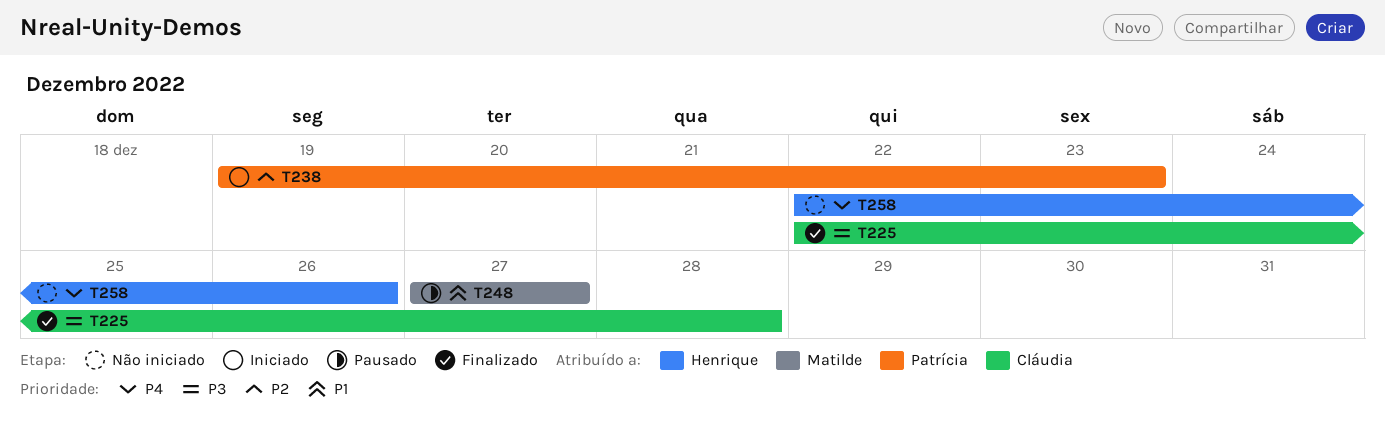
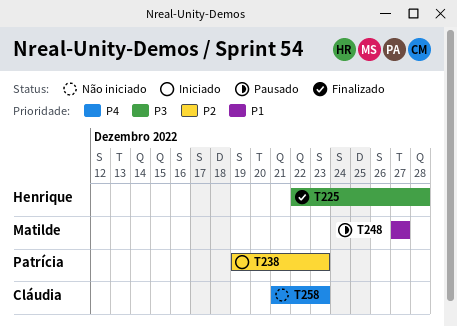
T225, owner: Cláudia -> Henrique
T258, owner: Henrique -> Cláudia
T258, start: Dec 22 -> Dec 21
T258, due: Dec 26 -> Dec 23

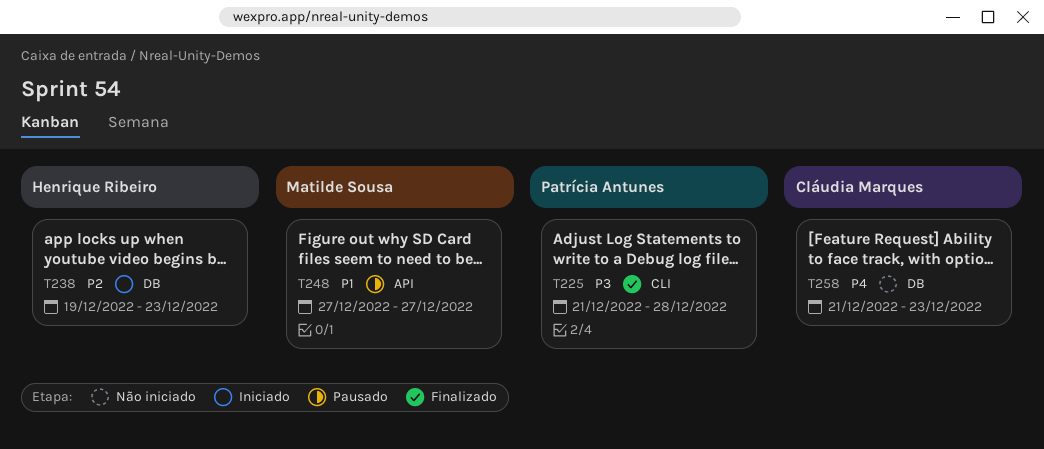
T225, owner: Henrique Ribeiro -> Patrícia Antunes
T225, start: Dec 22 -> Dec 21
T238, owner: Patrícia Antunes -> Henrique Ribeiro

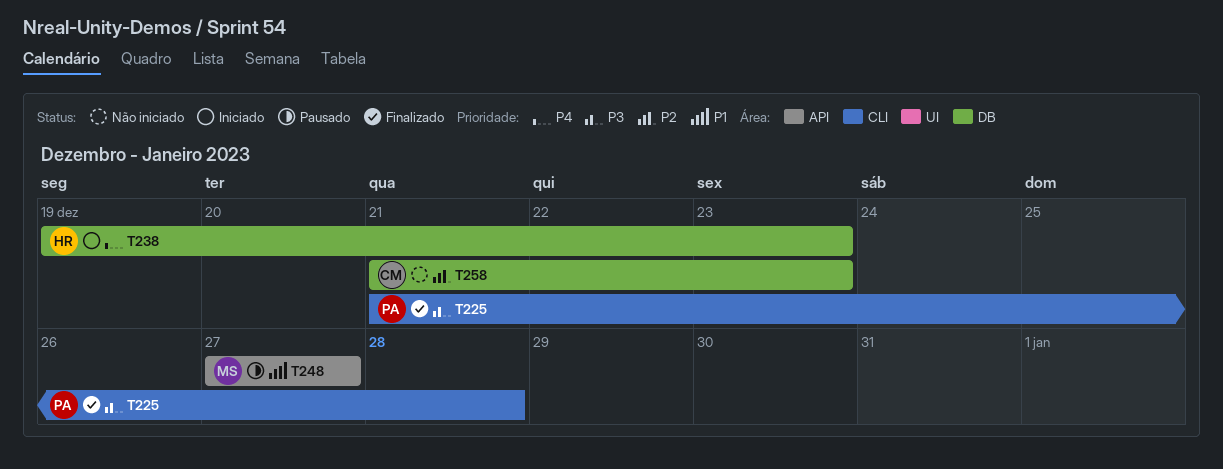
T238, priority: P2 -> P4
T258, priority: P4 -> P2

